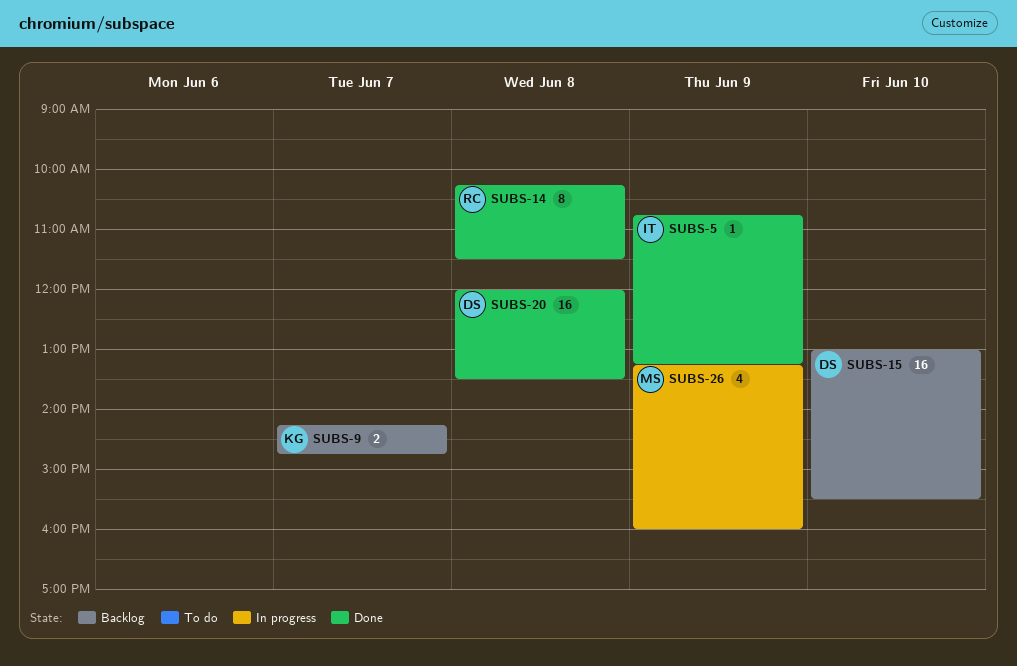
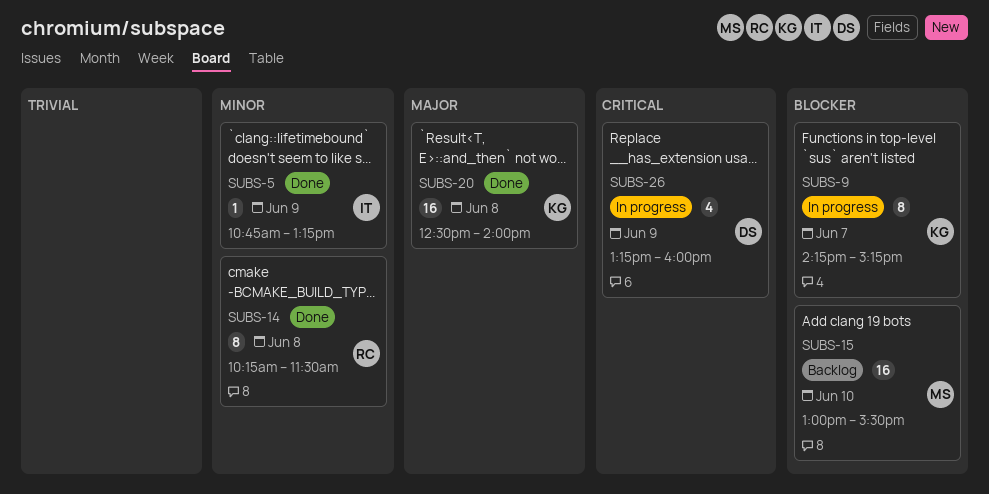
SUBS-9, status: Backlog -> In progress
SUBS-9, estimate: 2 -> 8
SUBS-9, ends: 14:45 -> 15:15
SUBS-15, owner: DS -> MS
SUBS-20, owner: DS -> KG
SUBS-20, begins: 12:00 -> 12:30
SUBS-20, ends: 13:30 -> 14:00
SUBS-26, owner: MS -> DS

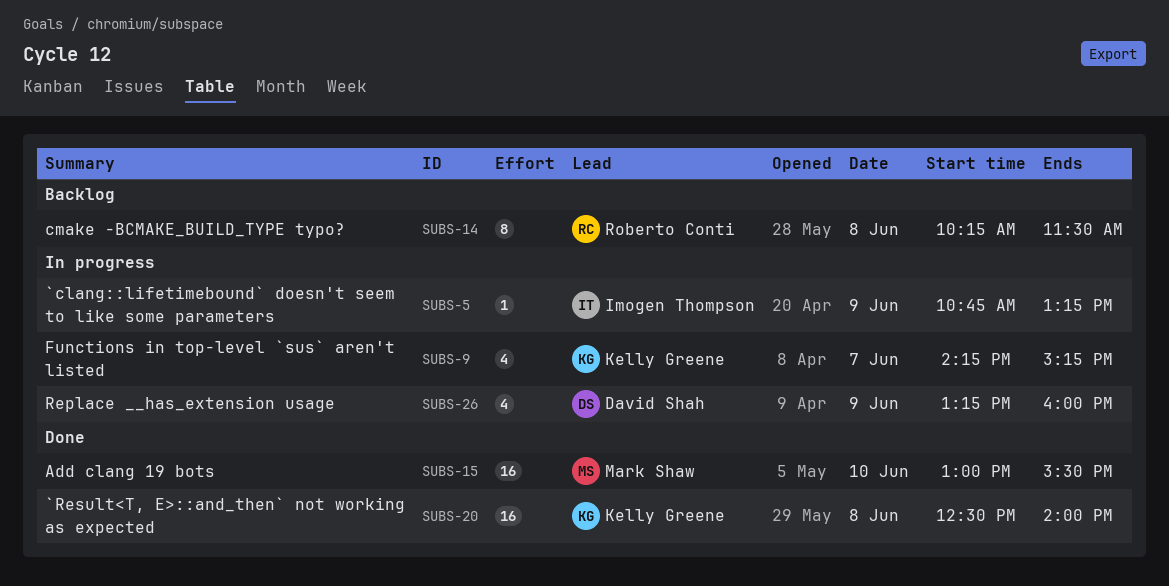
SUBS-5, status: Done -> In progress
SUBS-9, estimate: 8 -> 4
SUBS-14, status: Done -> Backlog
SUBS-15, status: Backlog -> Done

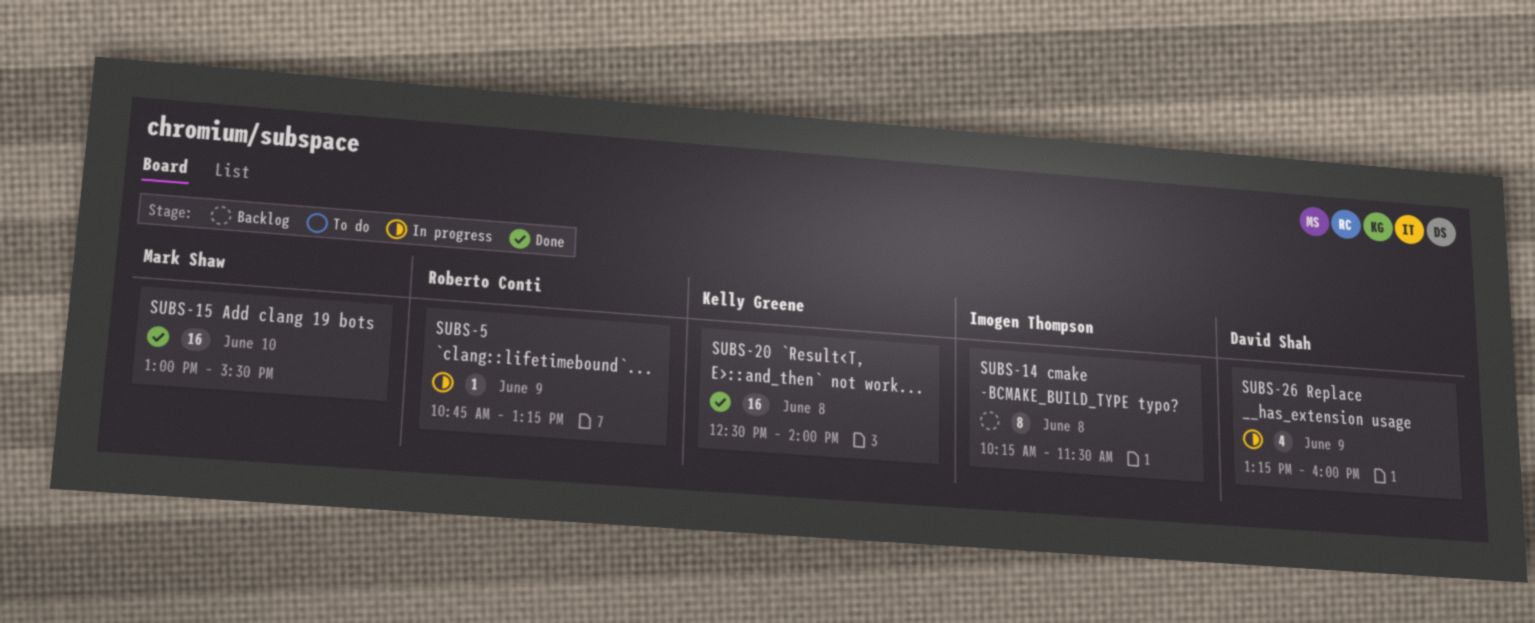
SUBS-5, owner: Imogen Thompson -> Roberto Conti
SUBS-9: present -> none
SUBS-14, owner: Roberto Conti -> Imogen Thompson

